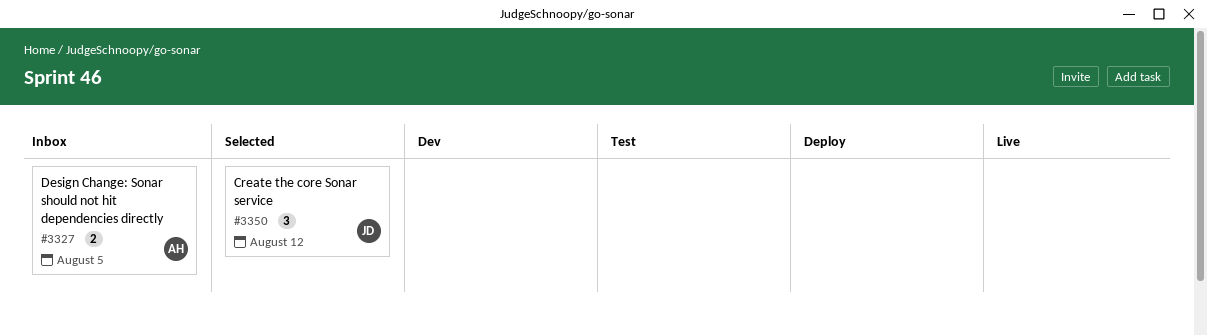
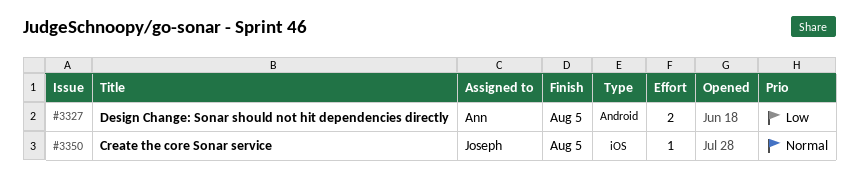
#3350, estimate: 3 -> 1
#3350, due: Aug 12 -> Aug 5

